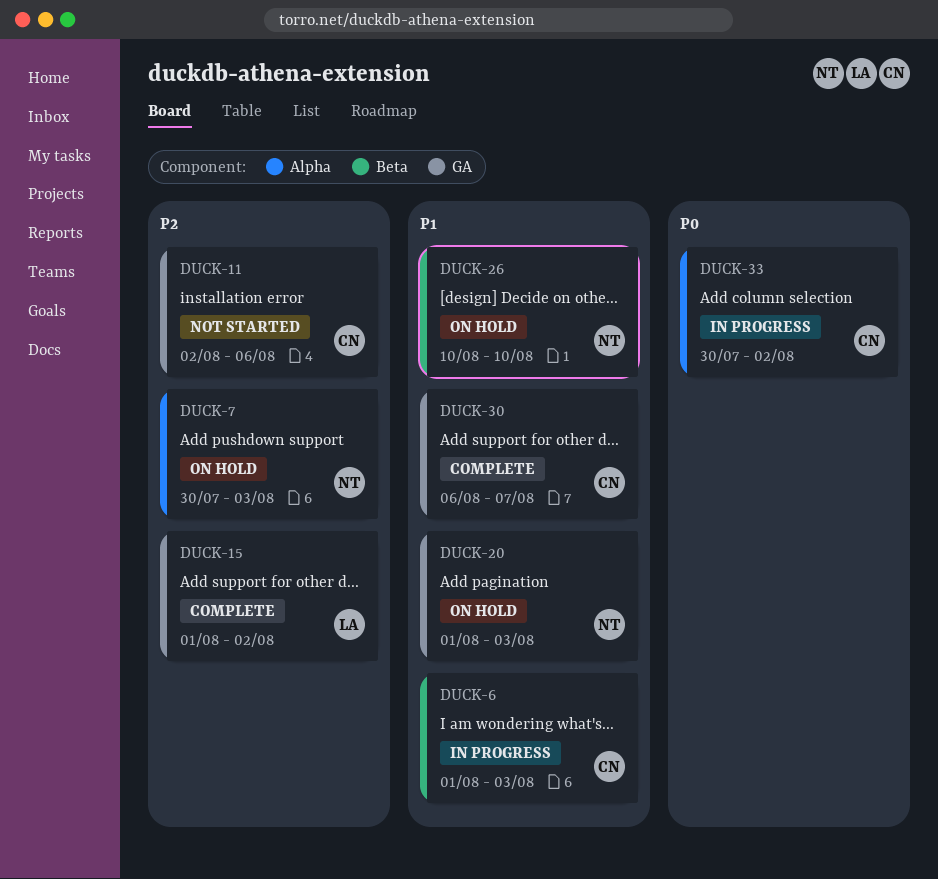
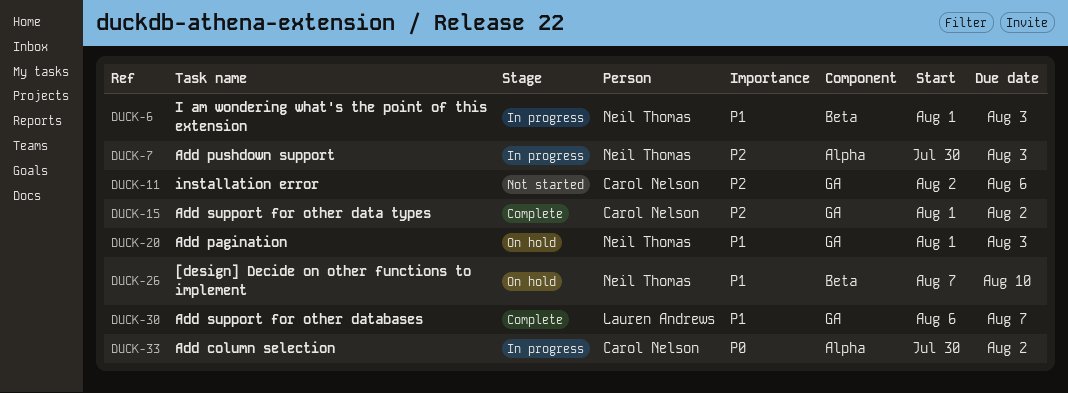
DUCK-6, owner: Carol Nelson -> Neil Thomas
DUCK-7, status: On hold -> In progress
DUCK-15, owner: Lauren Andrews -> Carol Nelson
DUCK-26, start: Aug 10 -> Aug 7
DUCK-30, owner: Carol Nelson -> Lauren Andrews

